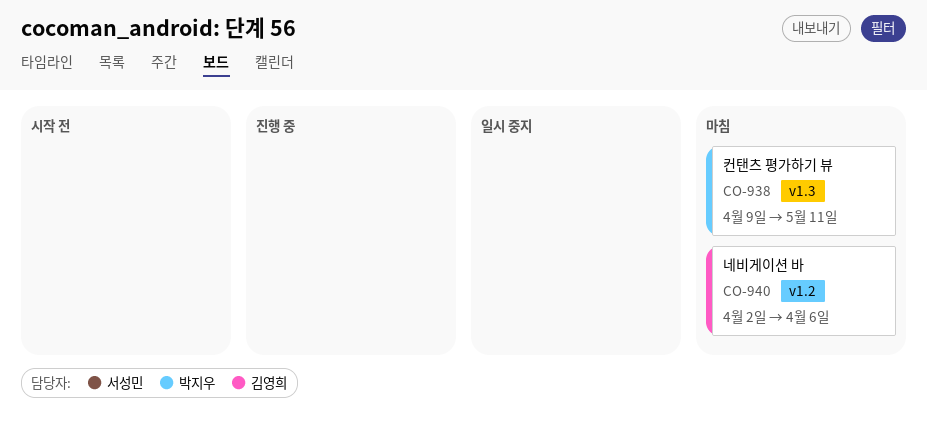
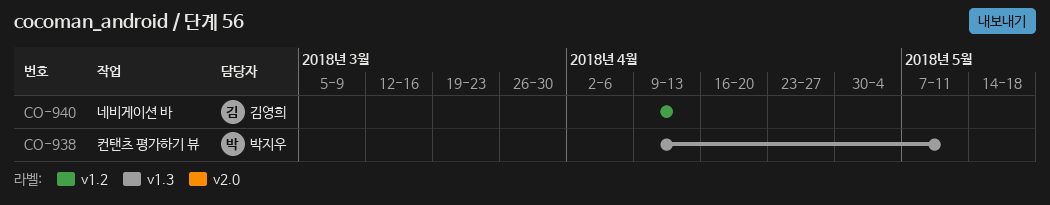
CO-940, start: Apr 2 -> Apr 9
CO-940, due: Apr 6 -> Apr 13

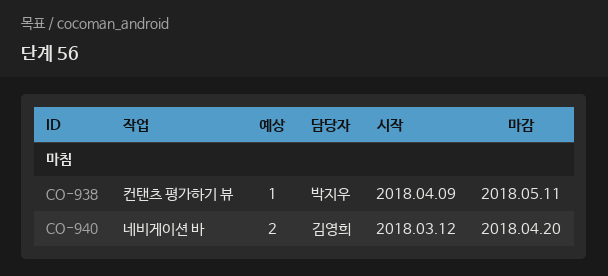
CO-940, start: Apr 9 -> Mar 12
CO-940, due: Apr 13 -> Apr 20

